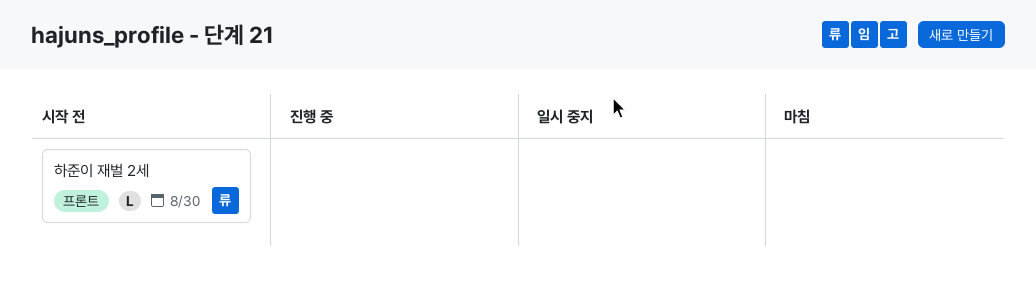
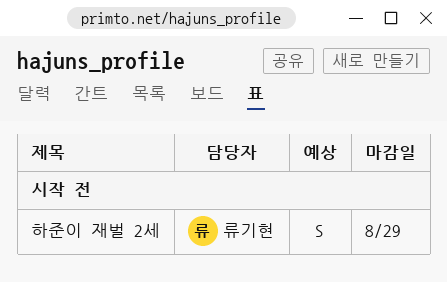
하준이 재벌 2세, estimate: L -> S
하준이 재벌 2세, due: Aug 30 -> Aug 29

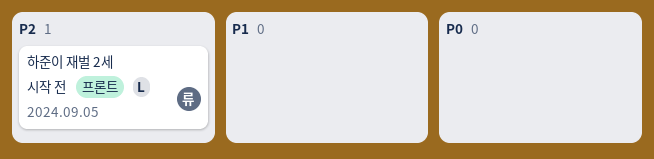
하준이 재벌 2세, estimate: S -> L
하준이 재벌 2세, due: Aug 29 -> Sep 5

